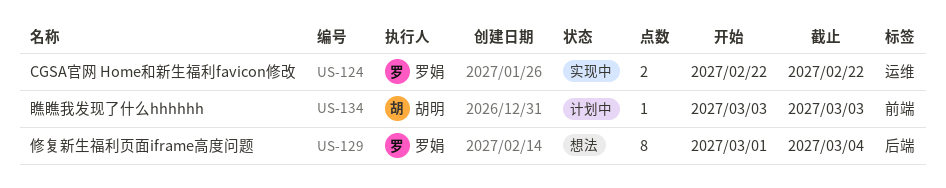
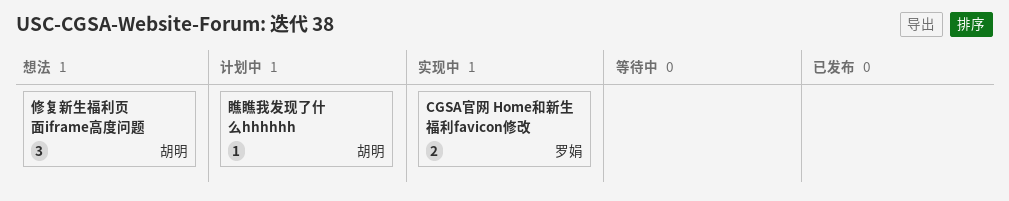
修复新生福利页面iframe高度问题, owner: 罗娟 -> 胡明
修复新生福利页面iframe高度问题, estimate: 8 -> 3

